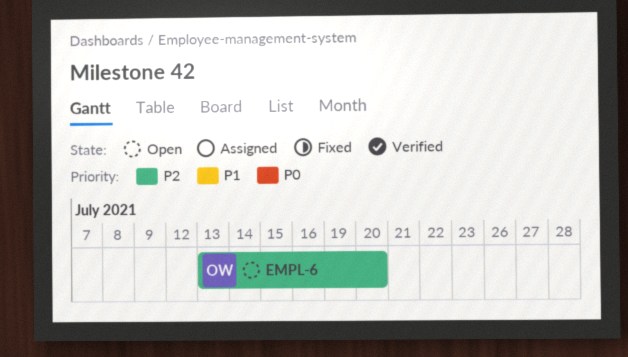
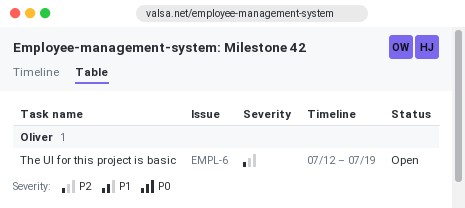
EMPL-6, start: Jul 13 -> Jul 12
EMPL-6, due: Jul 20 -> Jul 19

